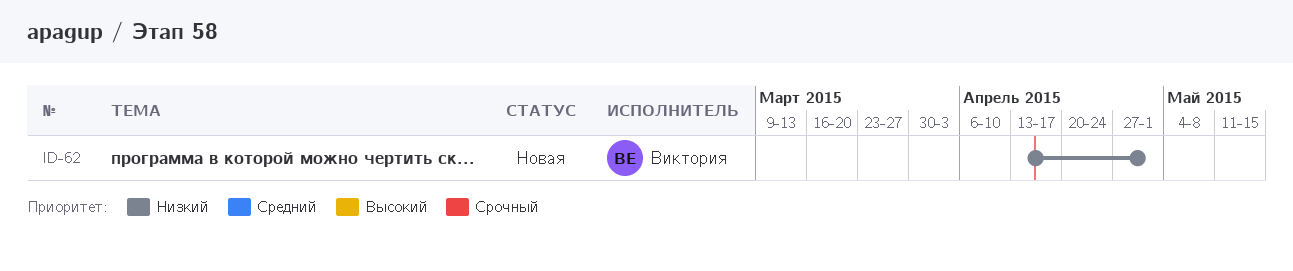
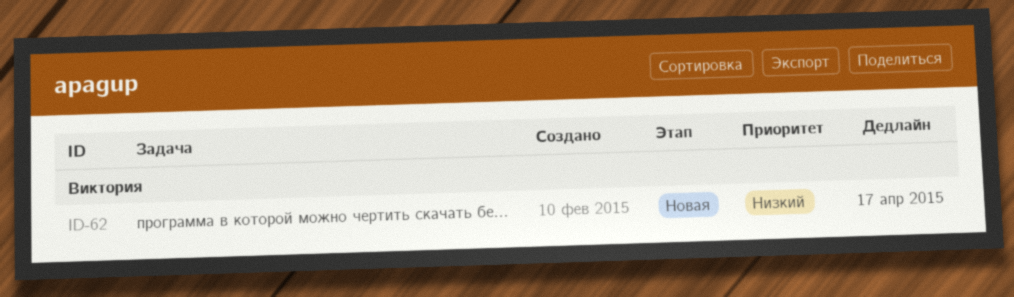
ID-62, due: May 1 -> Apr 17

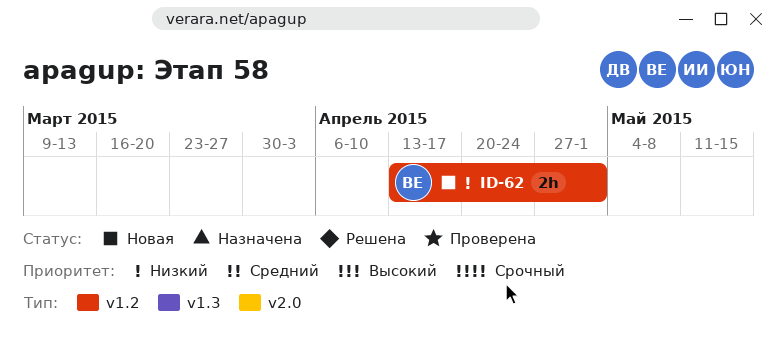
ID-62, due: Apr 17 -> May 1

